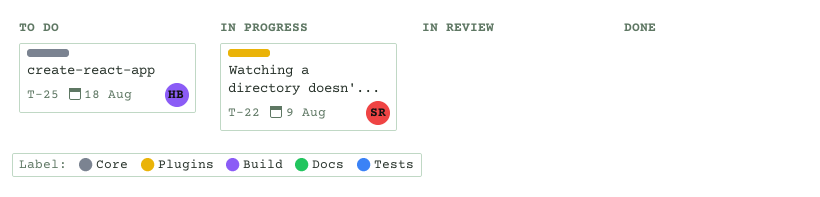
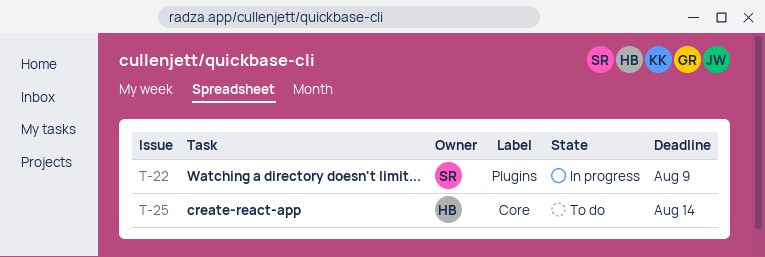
T-25, due: Aug 18 -> Aug 14

